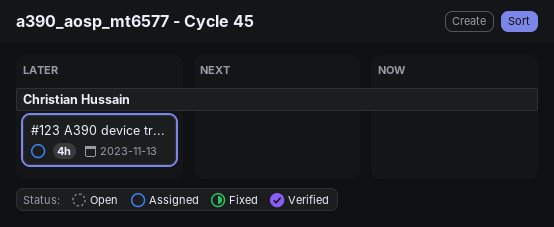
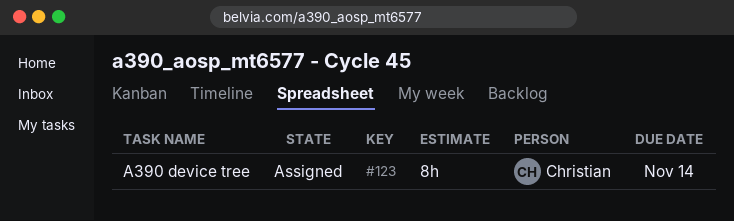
#123, estimate: 4h -> 8h
#123, due: Nov 13 -> Nov 14

